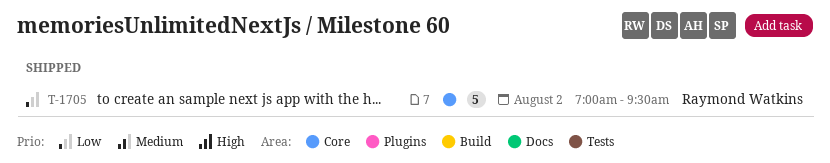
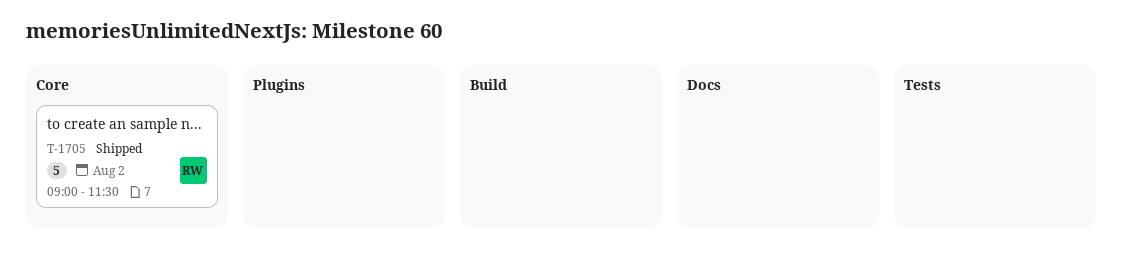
T-1705, begins: 07:00 -> 09:00
T-1705, ends: 09:30 -> 11:30

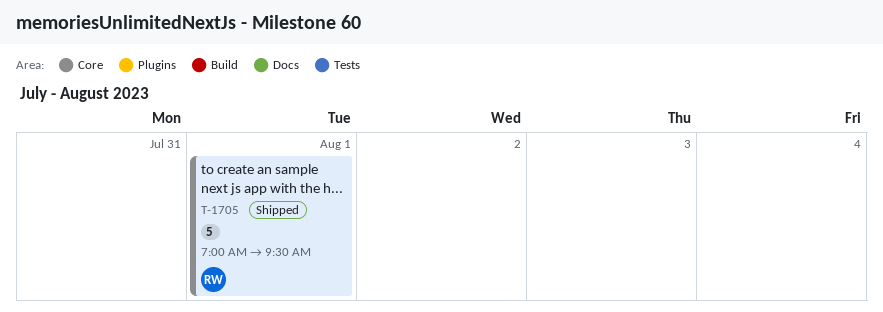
T-1705, day: Aug 2 -> Aug 1
T-1705, begins: 09:00 -> 07:00
T-1705, ends: 11:30 -> 09:30

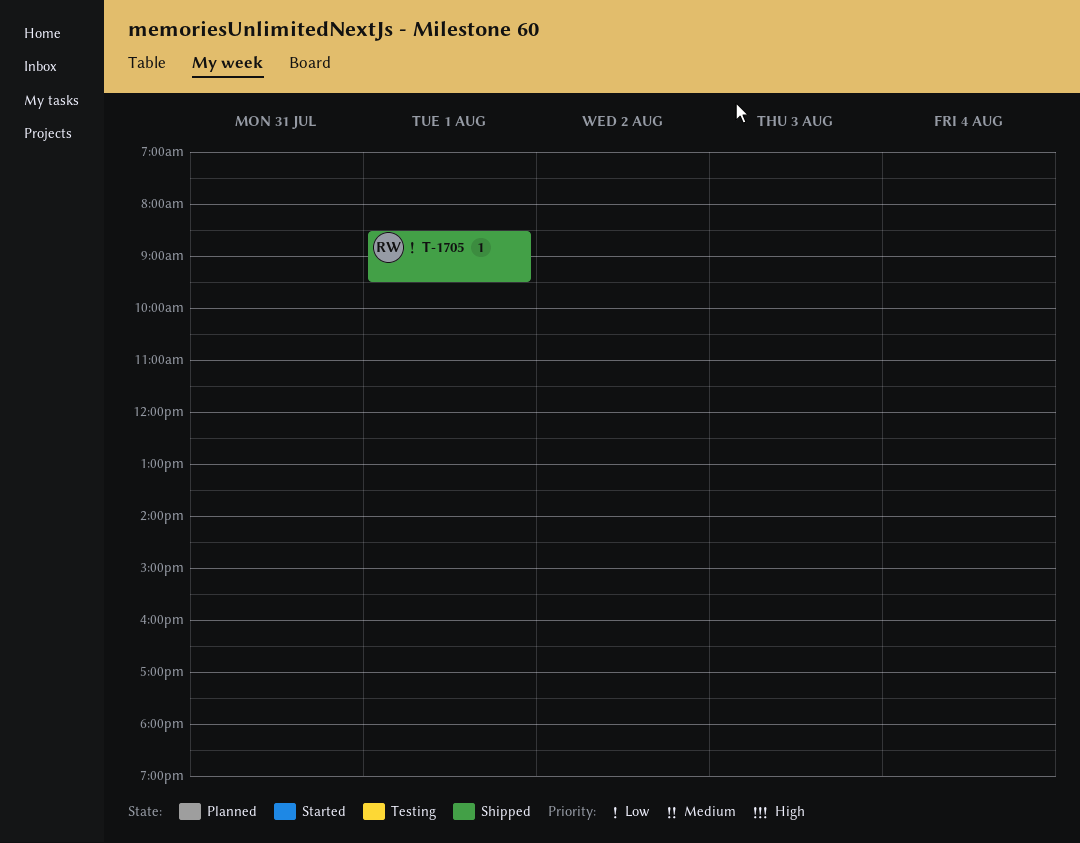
T-1705, estimate: 5 -> 1
T-1705, begins: 07:00 -> 08:30

